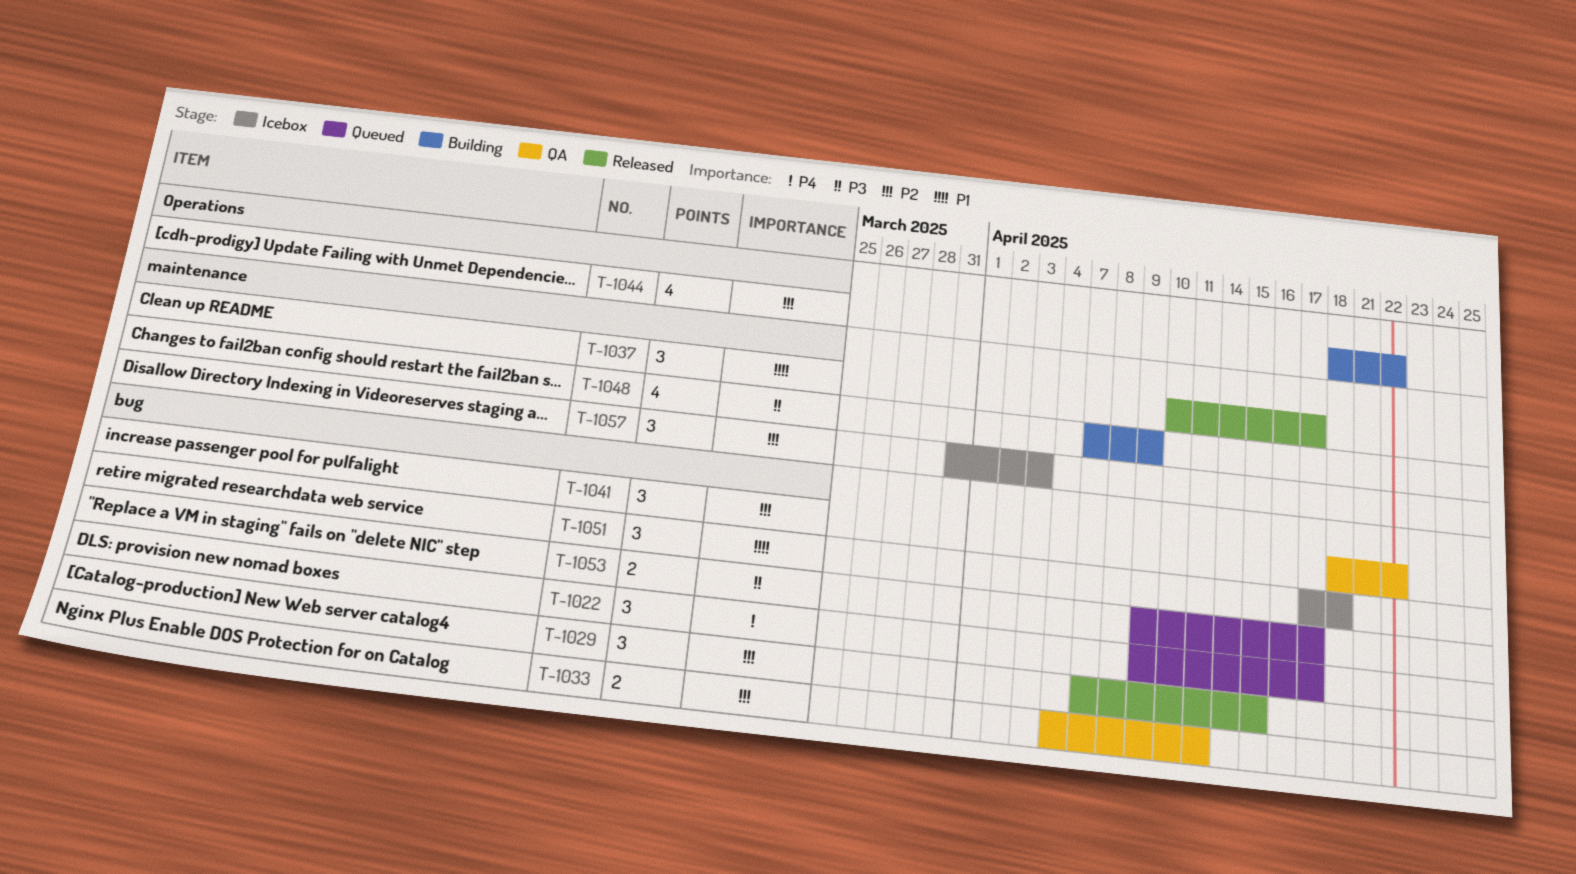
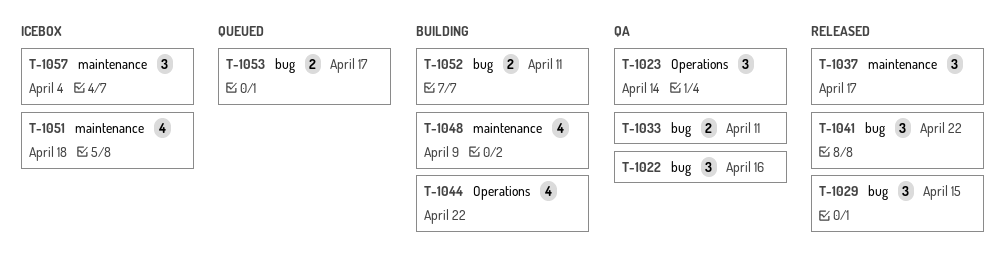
T-1022, status: Queued -> QA
T-1022, due: Apr 17 -> Apr 16
T-1023: none -> present
T-1041, status: QA -> Released
T-1051, label: bug -> maintenance
T-1051, estimate: 3 -> 4
T-1052: none -> present
T-1057, due: Apr 3 -> Apr 4

